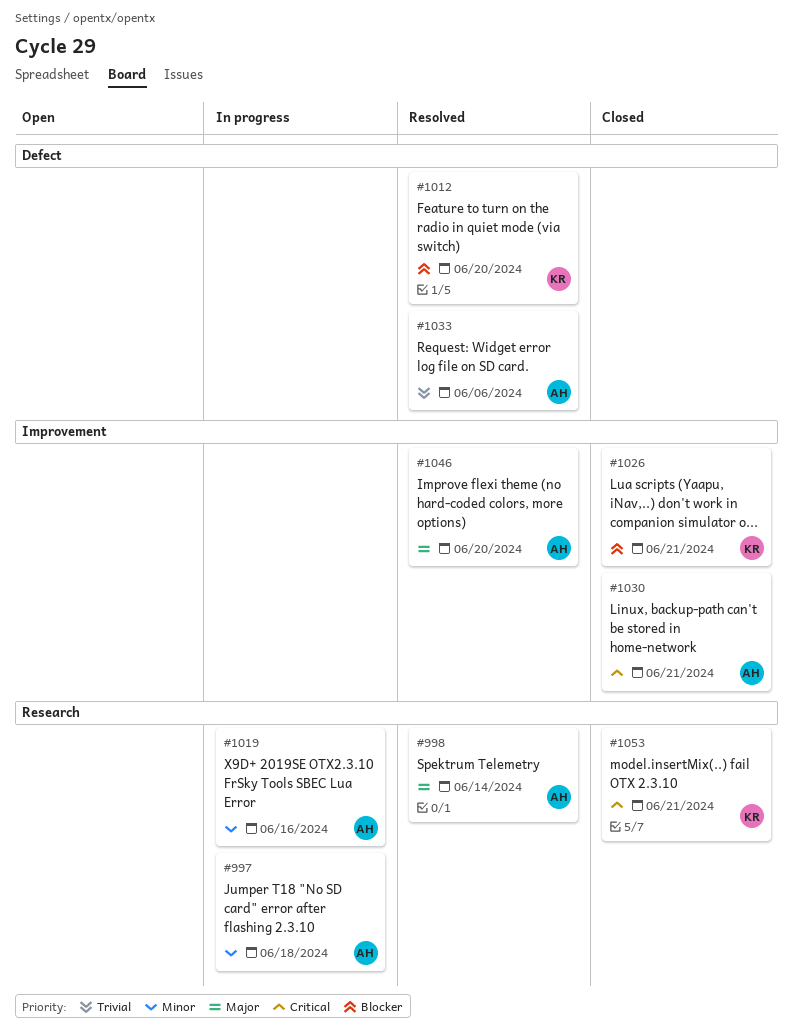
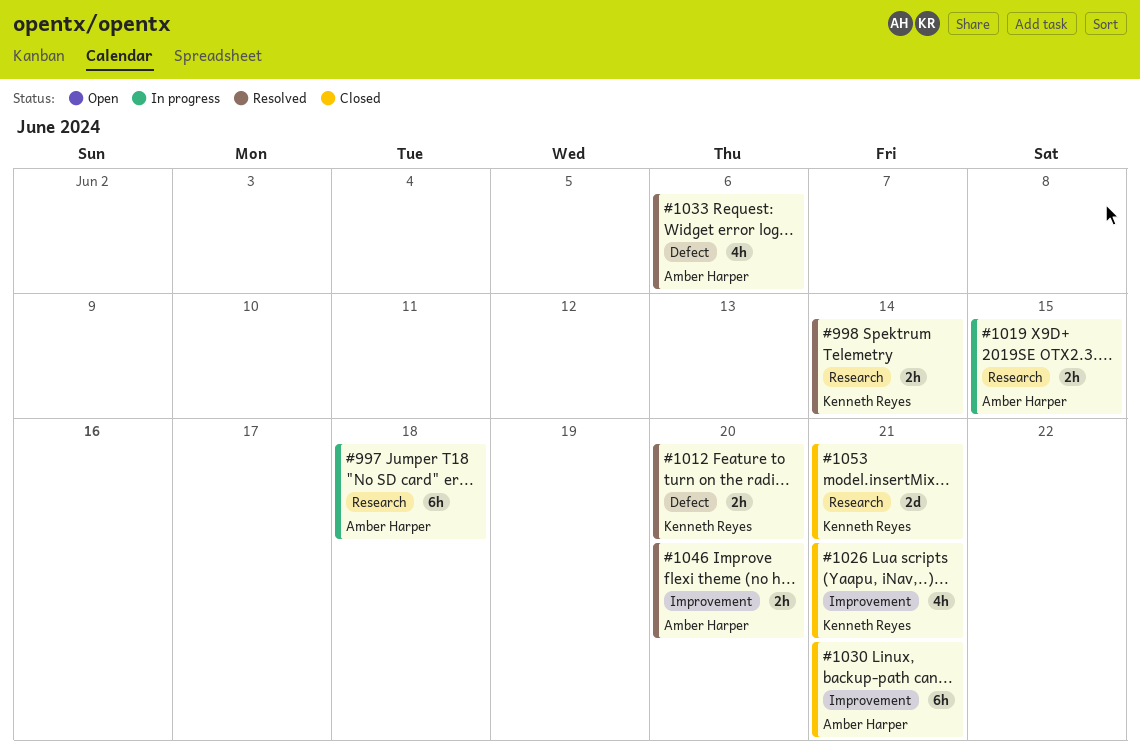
#998, owner: Amber Harper -> Kenneth Reyes
#1019, due: Jun 16 -> Jun 15

